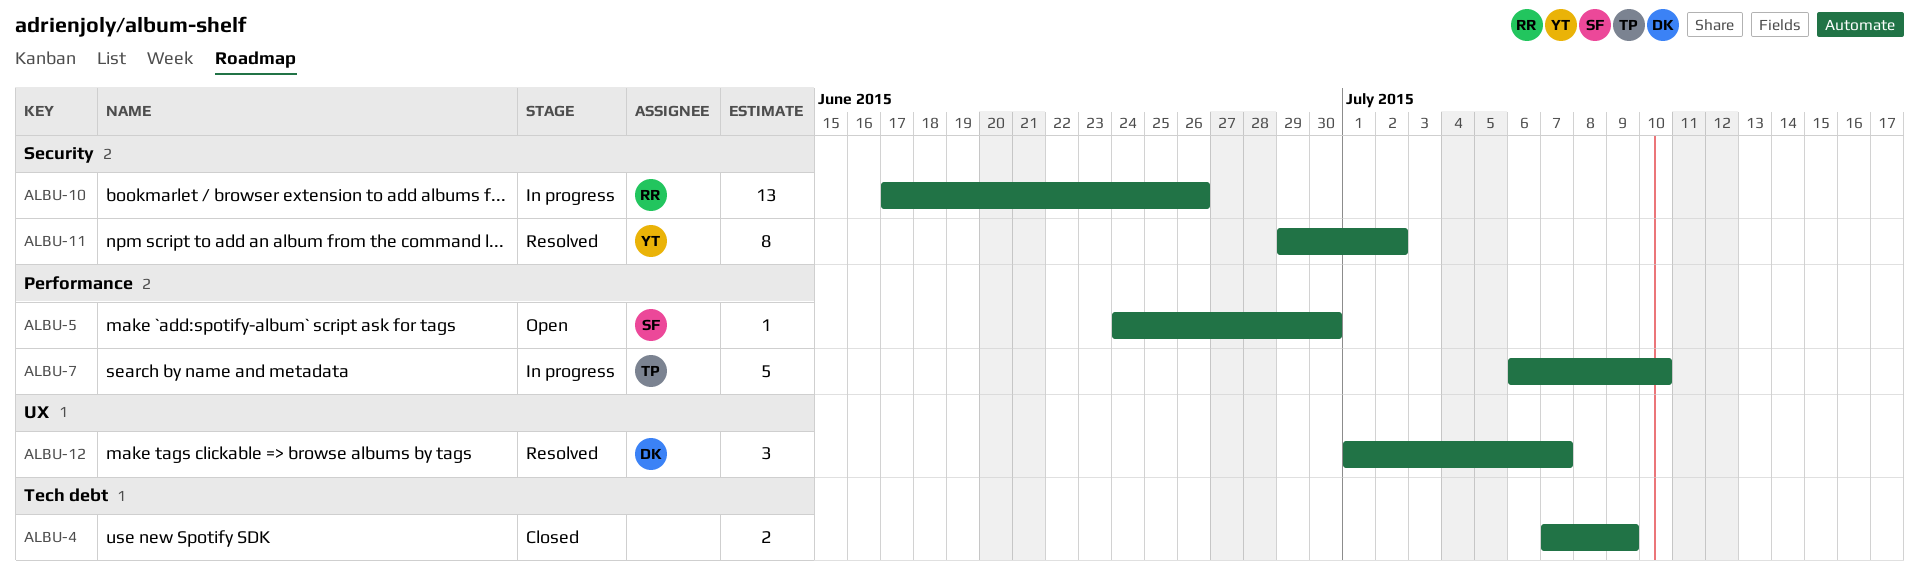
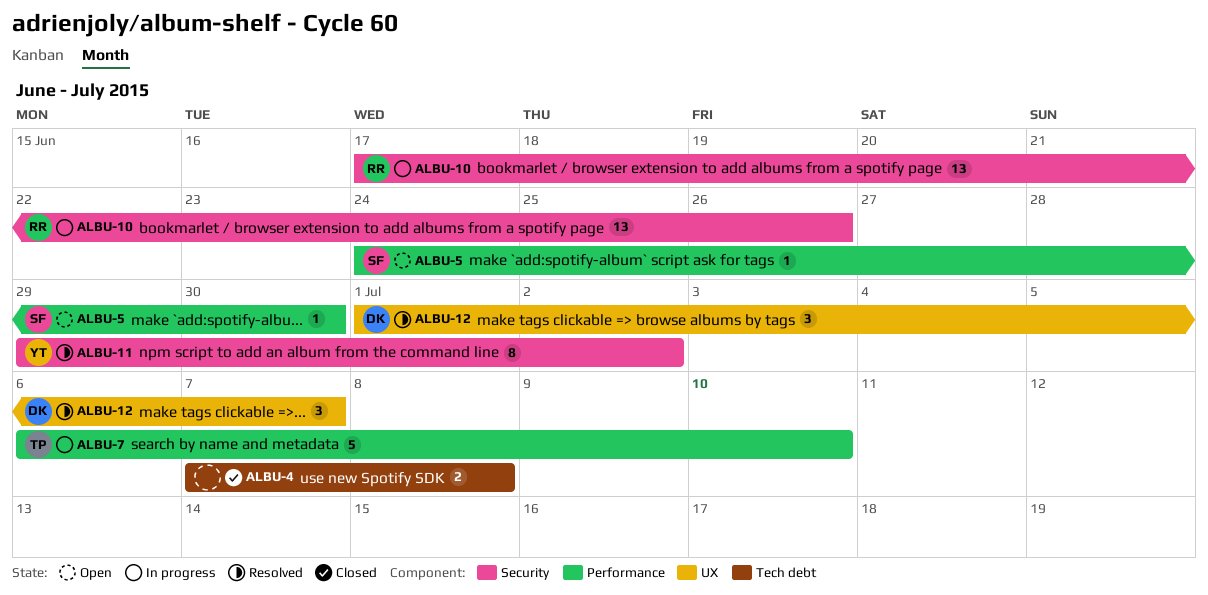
ALBU-4, due: Jul 9 -> Jul 8

